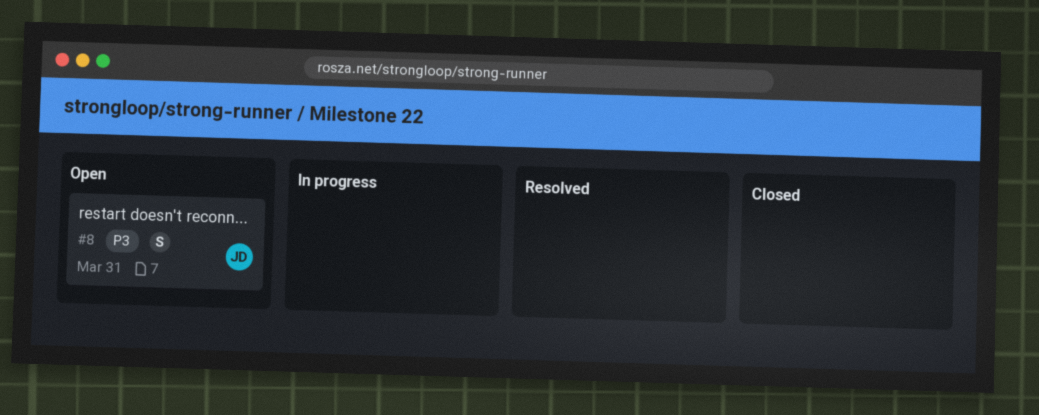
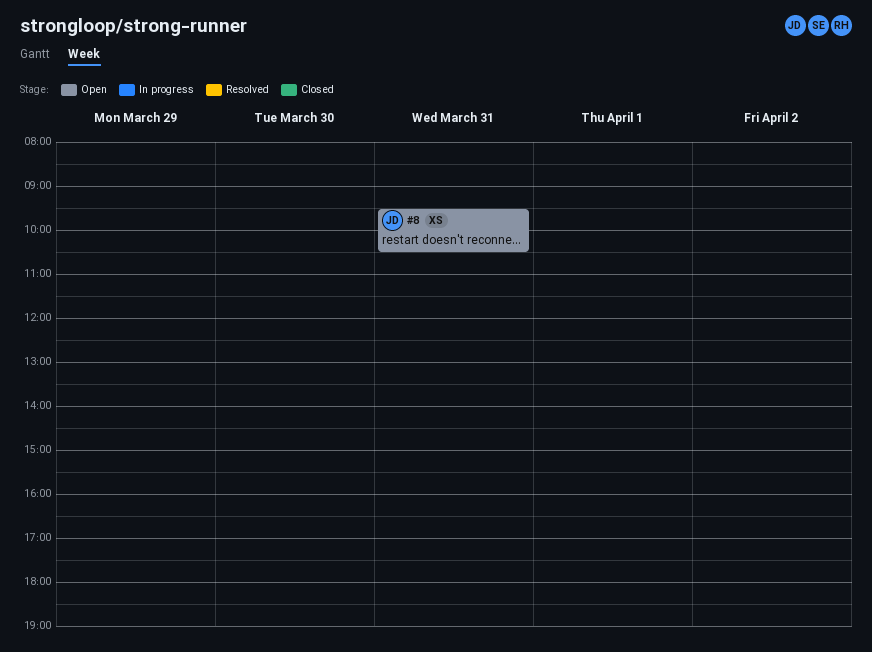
#8, estimate: S -> XS

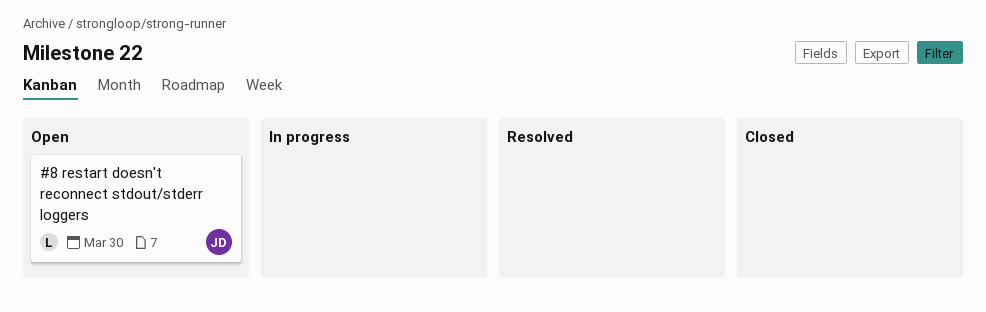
#8, estimate: XS -> L
#8, day: Mar 31 -> Mar 30

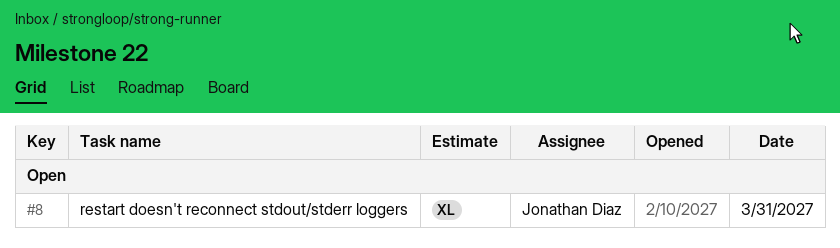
#8, estimate: L -> XL
#8, day: Mar 30 -> Mar 31

